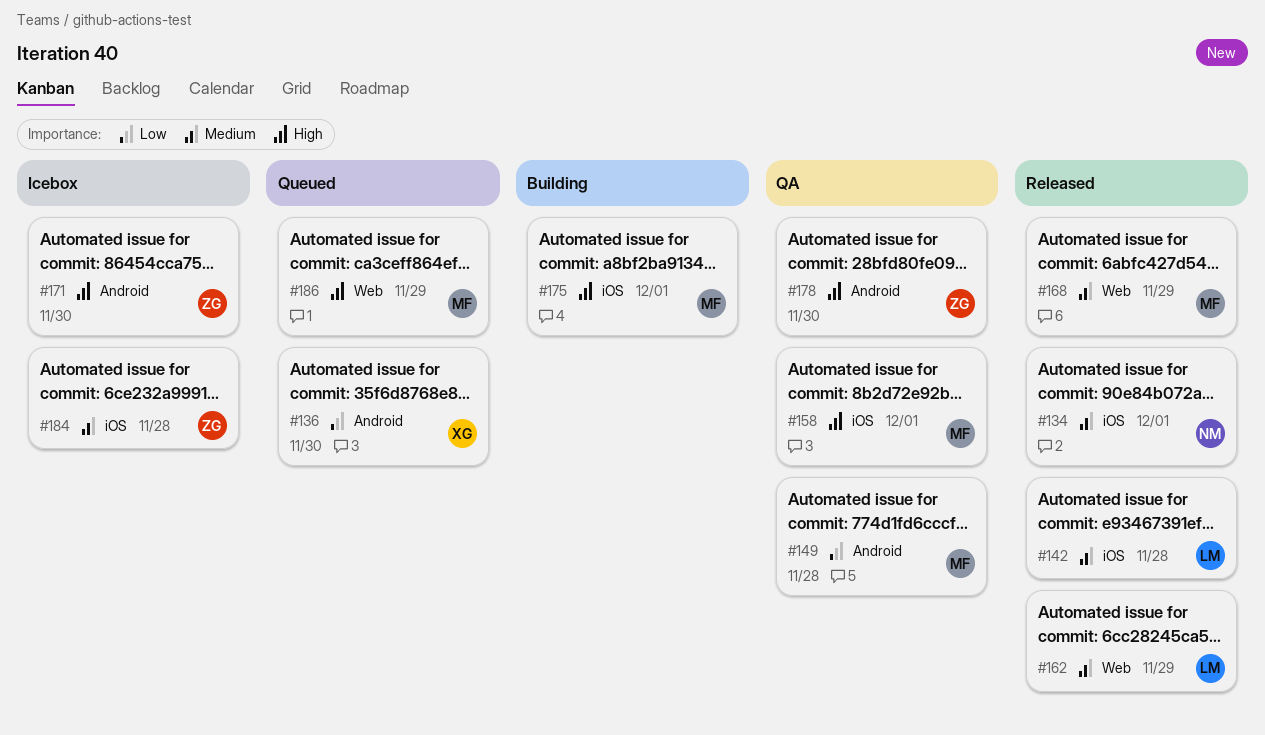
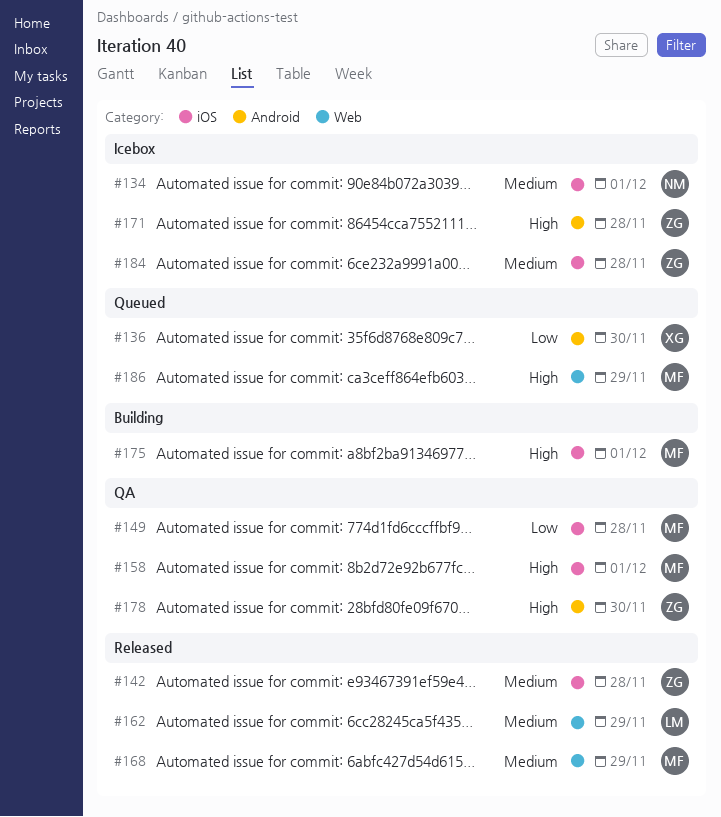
#134, status: Released -> Icebox
#142, owner: LM -> ZG
#149, label: Android -> iOS
#171, due: Nov 30 -> Nov 28

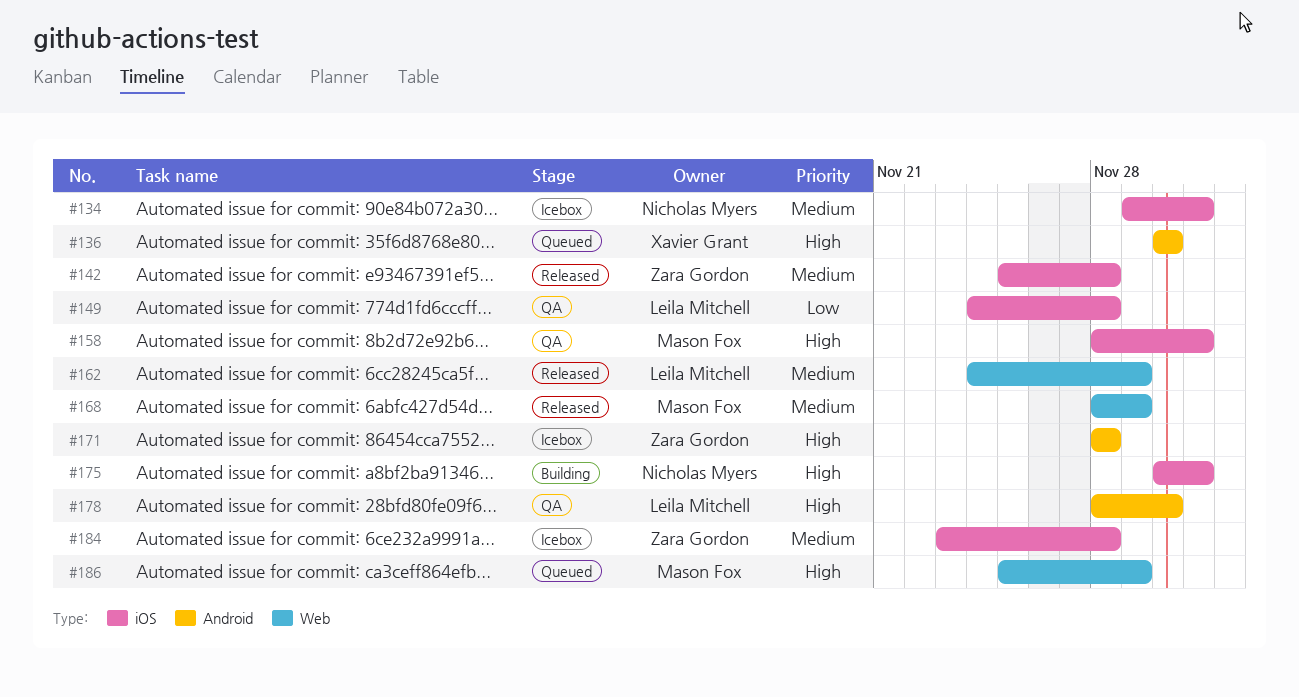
#136, priority: Low -> High
#149, owner: Mason Fox -> Leila Mitchell
#175, owner: Mason Fox -> Nicholas Myers
#178, owner: Zara Gordon -> Leila Mitchell

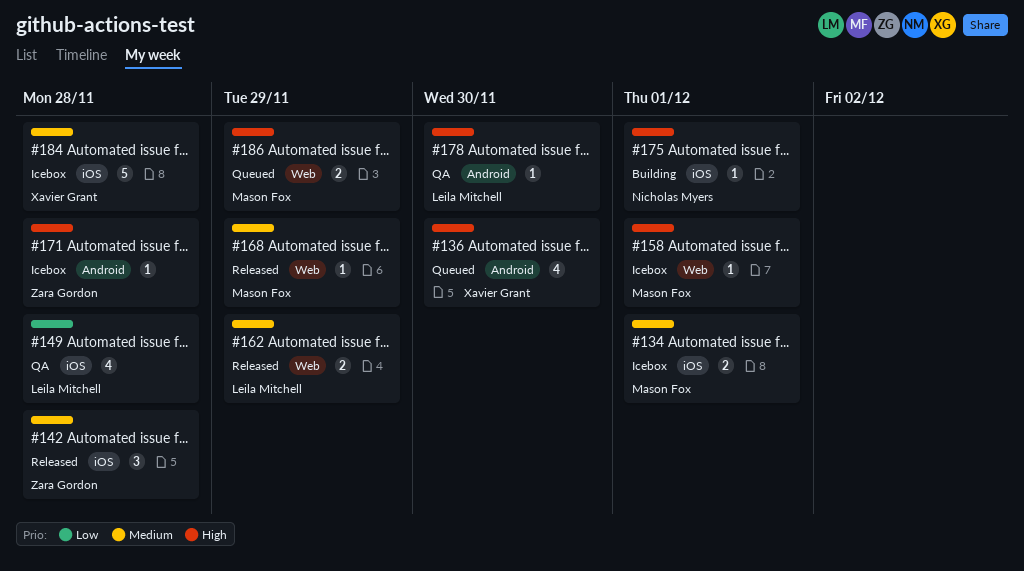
#134, owner: Nicholas Myers -> Mason Fox
#158, status: QA -> Icebox
#158, label: iOS -> Web
#184, owner: Zara Gordon -> Xavier Grant

